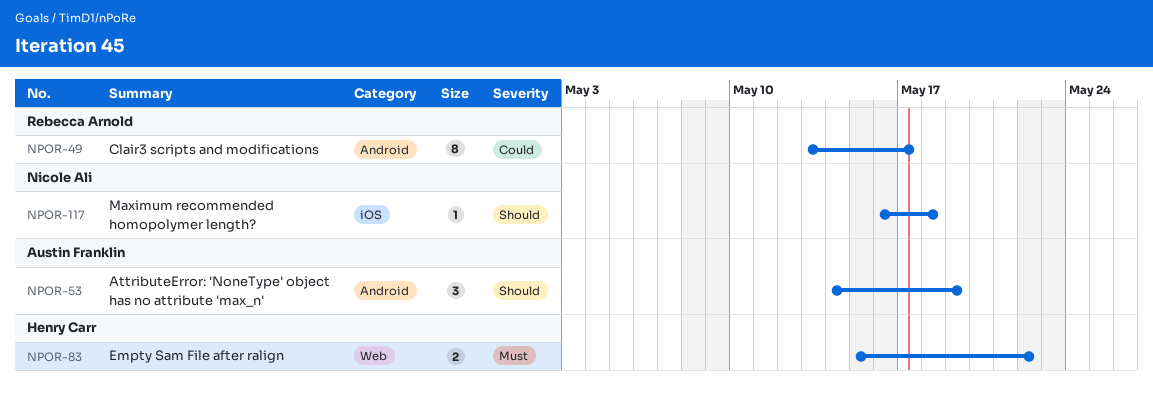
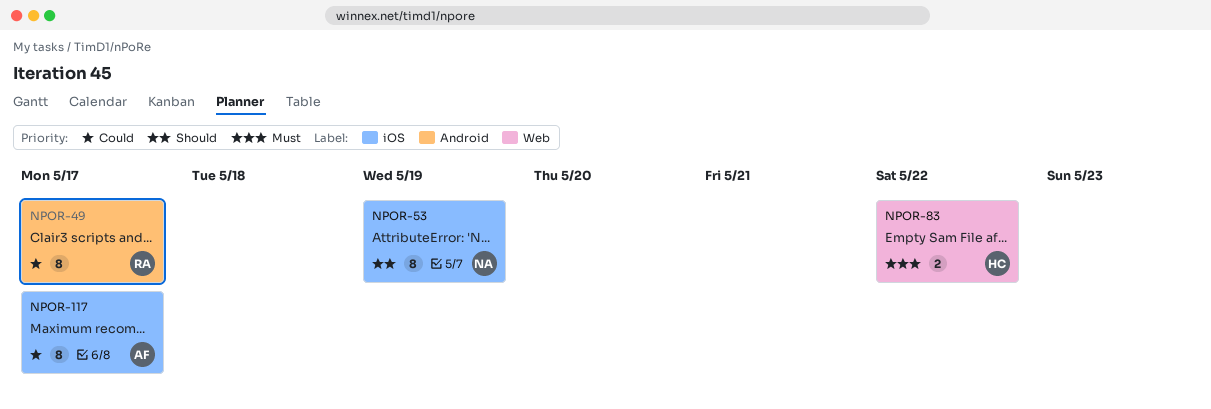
NPOR-53, owner: Austin Franklin -> Nicole Ali
NPOR-53, label: Android -> iOS
NPOR-53, estimate: 3 -> 8
NPOR-117, owner: Nicole Ali -> Austin Franklin
NPOR-117, priority: Should -> Could
NPOR-117, estimate: 1 -> 8
NPOR-117, due: May 18 -> May 17

